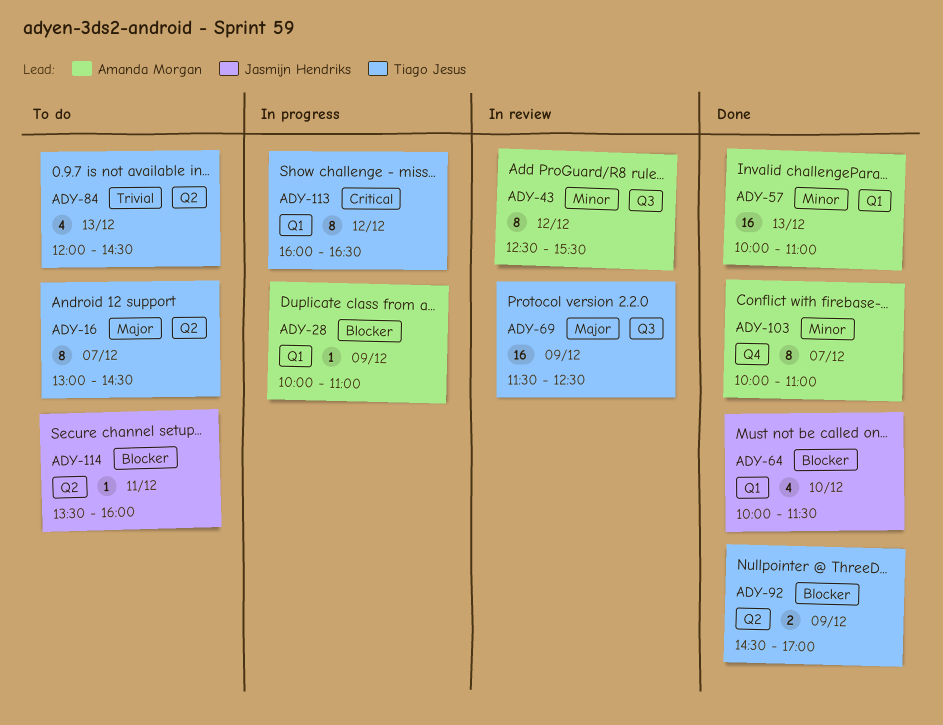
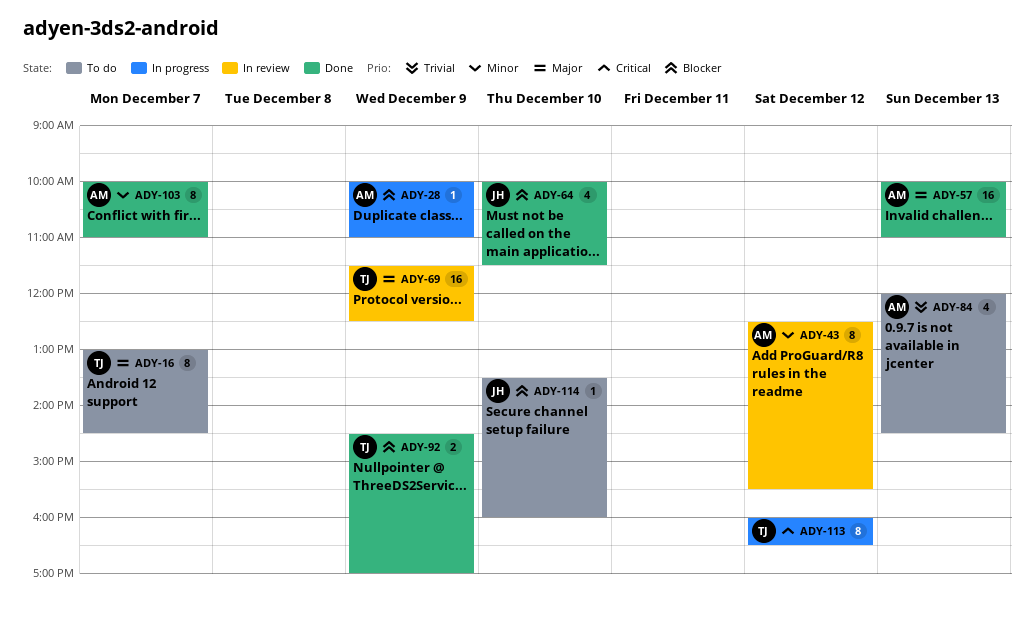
ADY-57, priority: Minor -> Major
ADY-84, owner: Tiago Jesus -> Amanda Morgan
ADY-114, day: Dec 11 -> Dec 10

